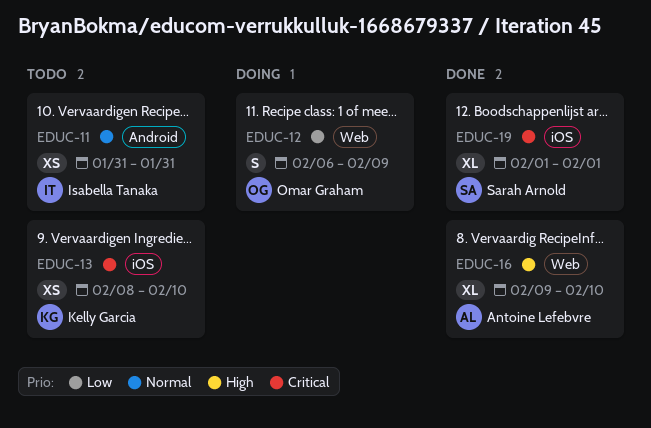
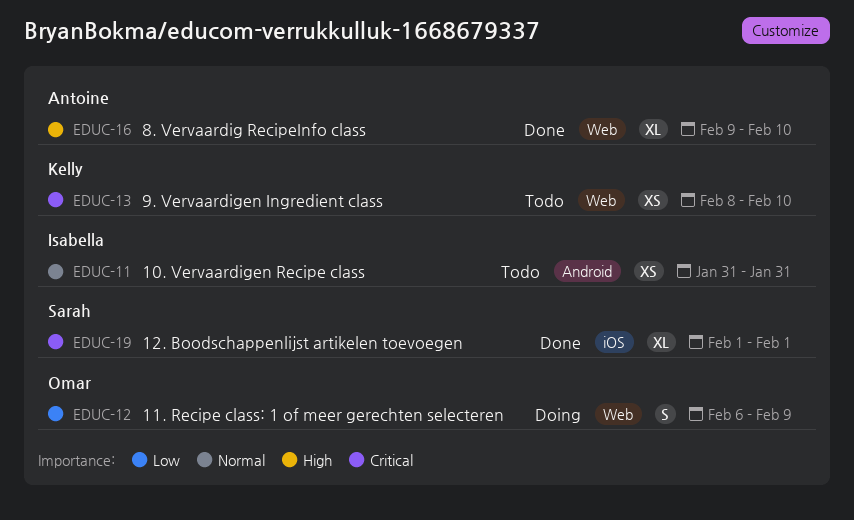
EDUC-13, label: iOS -> Web

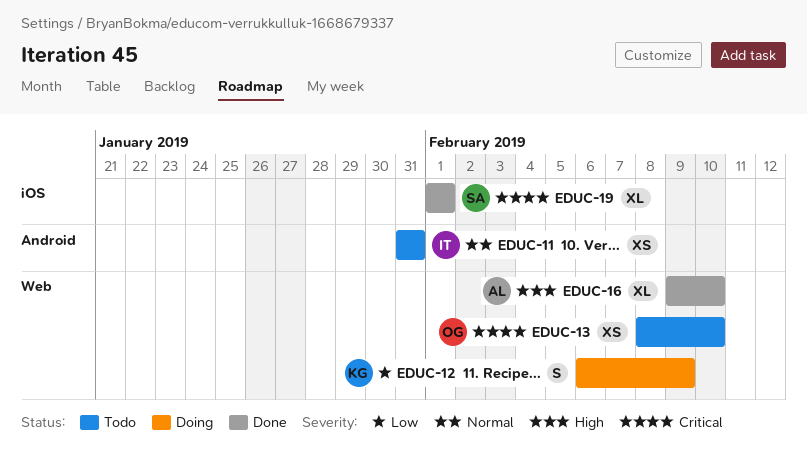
EDUC-12, owner: Omar -> Kelly
EDUC-13, owner: Kelly -> Omar

